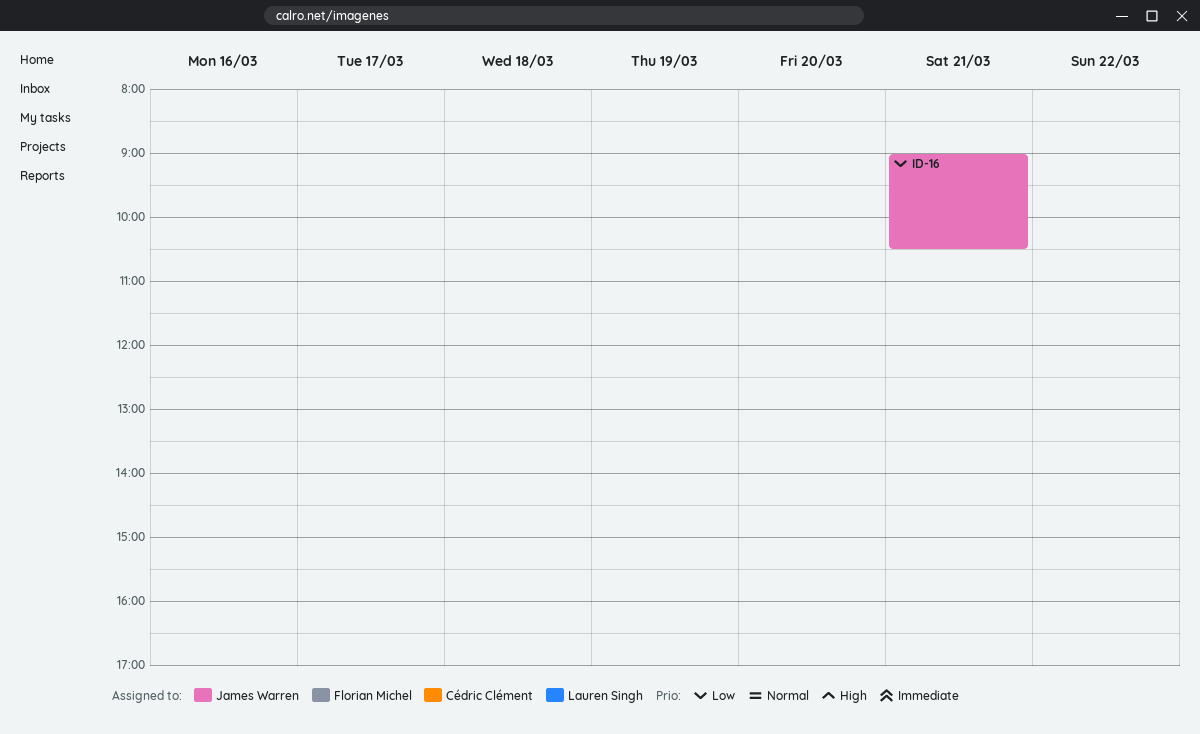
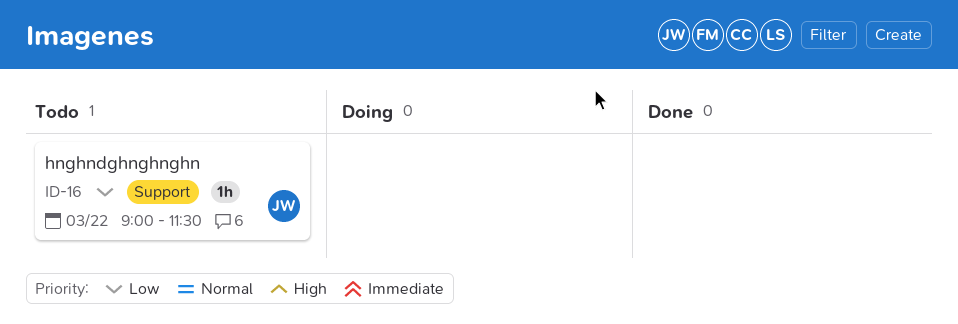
ID-16, day: Mar 21 -> Mar 22
ID-16, ends: 10:30 -> 11:30

